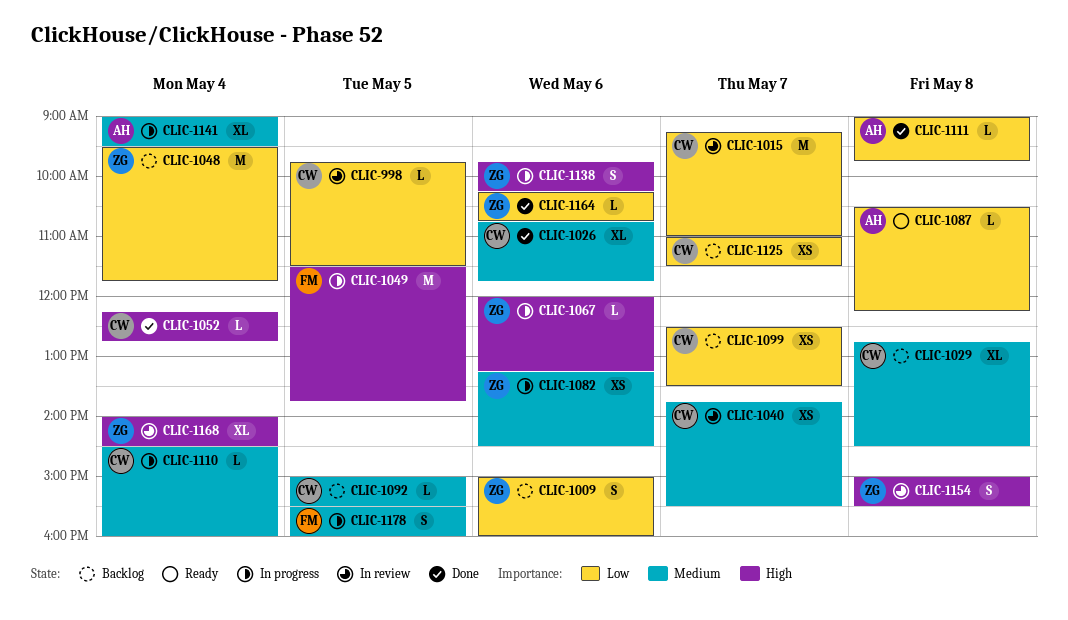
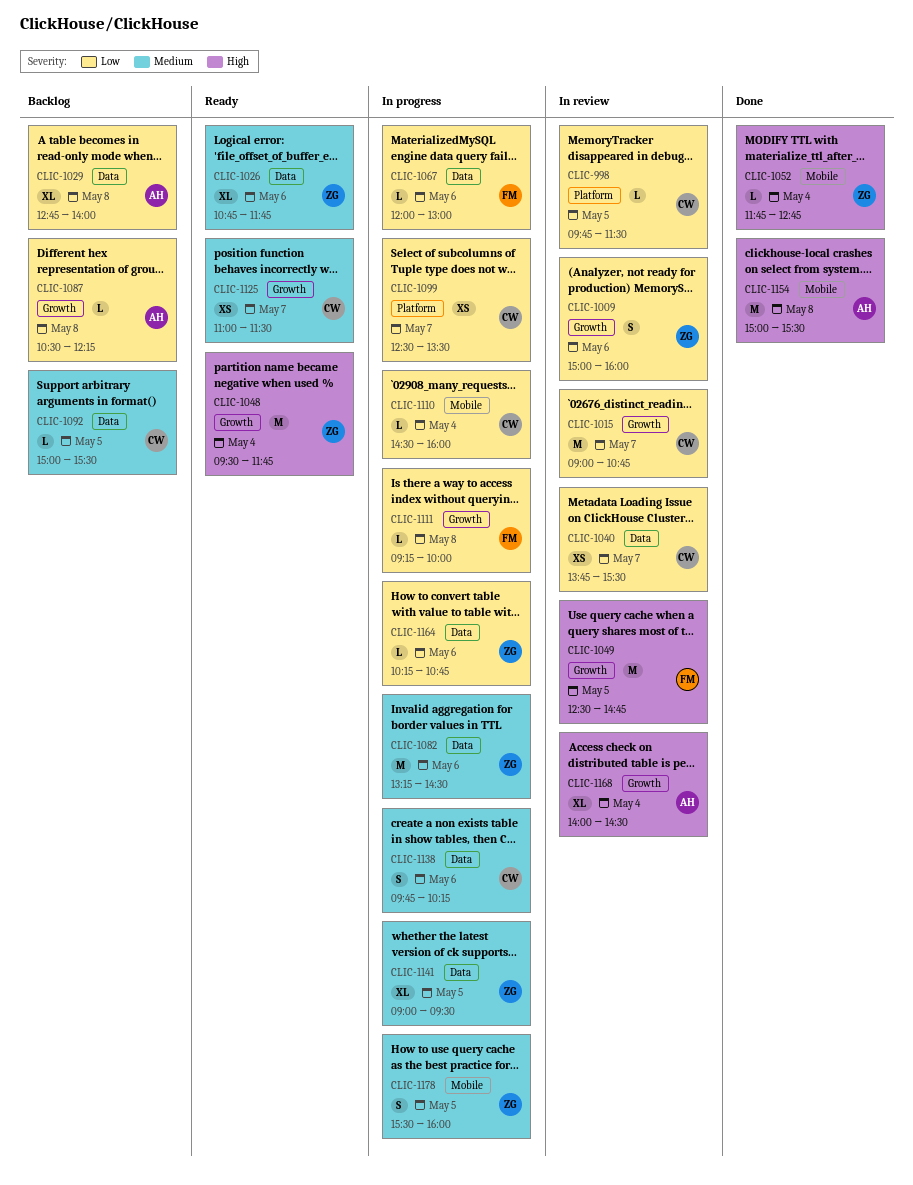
CLIC-1009, status: Backlog -> In review
CLIC-1015, begins: 09:15 -> 09:00
CLIC-1015, ends: 11:00 -> 10:45
CLIC-1026, status: Done -> Ready
CLIC-1026, owner: CW -> ZG
CLIC-1029, owner: CW -> AH
CLIC-1029, priority: Medium -> Low
CLIC-1029, ends: 14:30 -> 14:00
CLIC-1040, priority: Medium -> Low
CLIC-1048, status: Backlog -> Ready
CLIC-1048, priority: Low -> High
CLIC-1049, status: In progress -> In review
CLIC-1049, begins: 11:30 -> 12:30
CLIC-1049, ends: 13:45 -> 14:45
CLIC-1052, owner: CW -> ZG
CLIC-1052, begins: 12:15 -> 11:45
CLIC-1067, owner: ZG -> FM
CLIC-1067, priority: High -> Low
CLIC-1067, ends: 13:15 -> 13:00
CLIC-1082, estimate: XS -> M
CLIC-1087, status: Ready -> Backlog
CLIC-1099, status: Backlog -> In progress
CLIC-1110, priority: Medium -> Low
CLIC-1111, status: Done -> In progress
CLIC-1111, owner: AH -> FM
CLIC-1111, begins: 09:00 -> 09:15
CLIC-1111, ends: 09:45 -> 10:00
CLIC-1125, status: Backlog -> Ready
CLIC-1125, priority: Low -> Medium
CLIC-1138, owner: ZG -> CW
CLIC-1138, priority: High -> Medium
CLIC-1141, owner: AH -> ZG
CLIC-1141, day: May 4 -> May 5
CLIC-1154, status: In review -> Done
CLIC-1154, owner: ZG -> AH
CLIC-1154, estimate: S -> M
CLIC-1164, status: Done -> In progress
CLIC-1168, owner: ZG -> AH
CLIC-1178, owner: FM -> ZG

